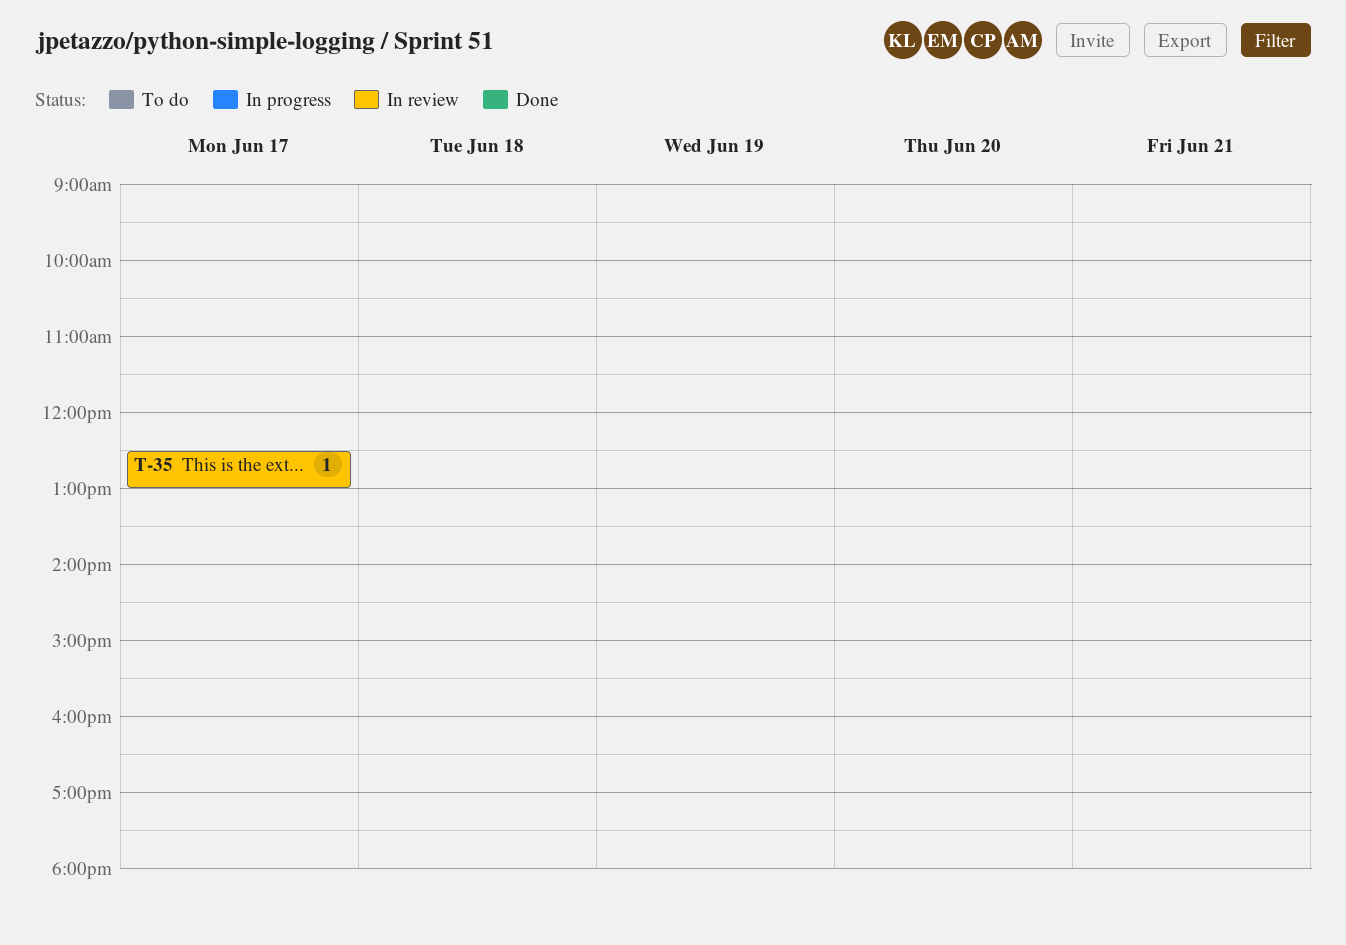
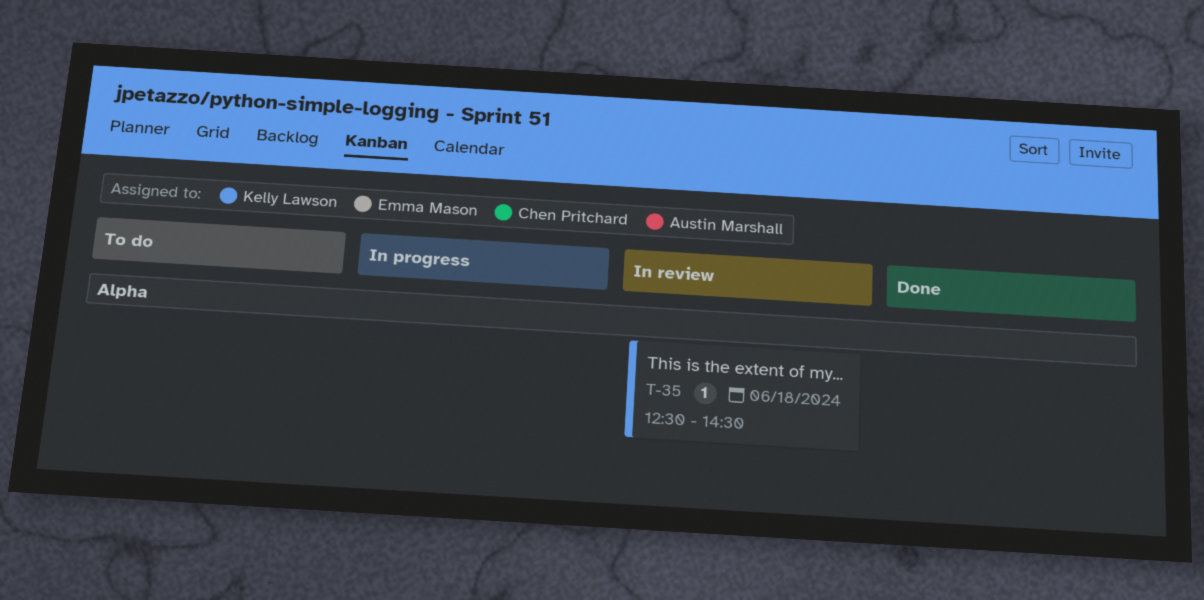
T-35, day: Jun 17 -> Jun 18
T-35, ends: 13:00 -> 14:30

